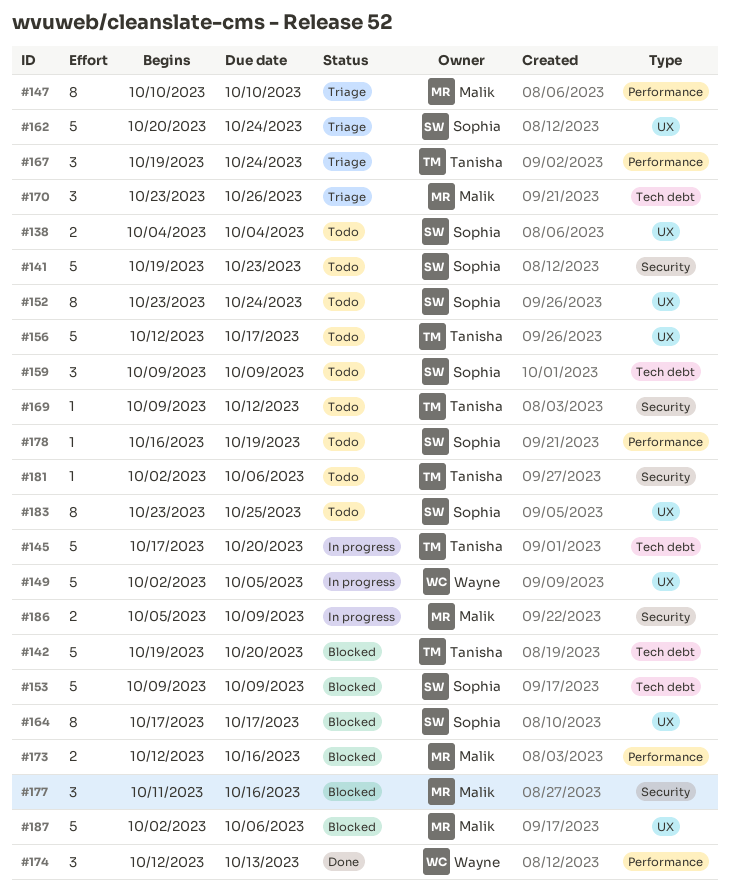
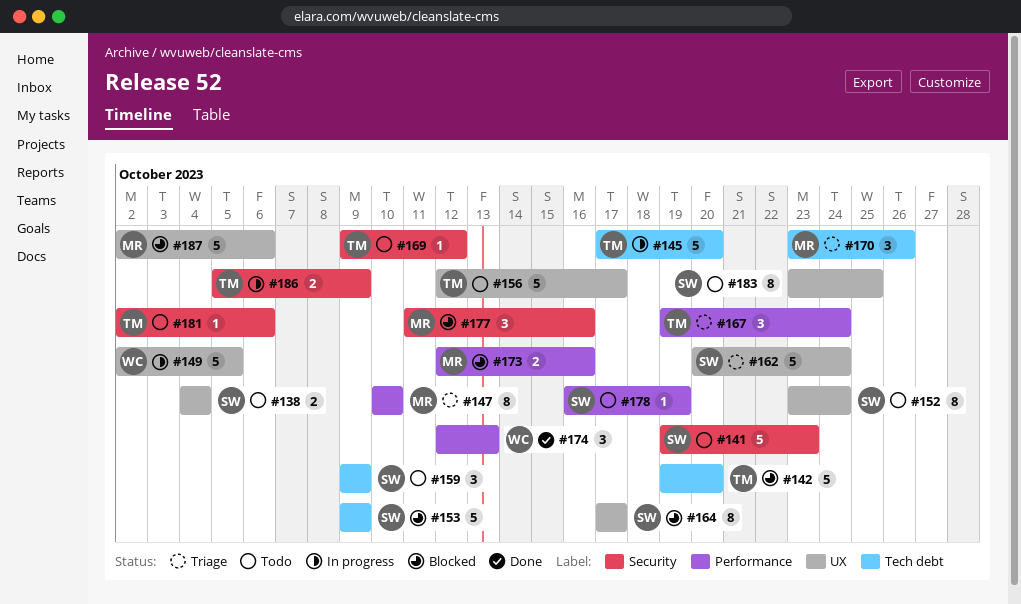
#186, owner: Malik -> Tanisha

